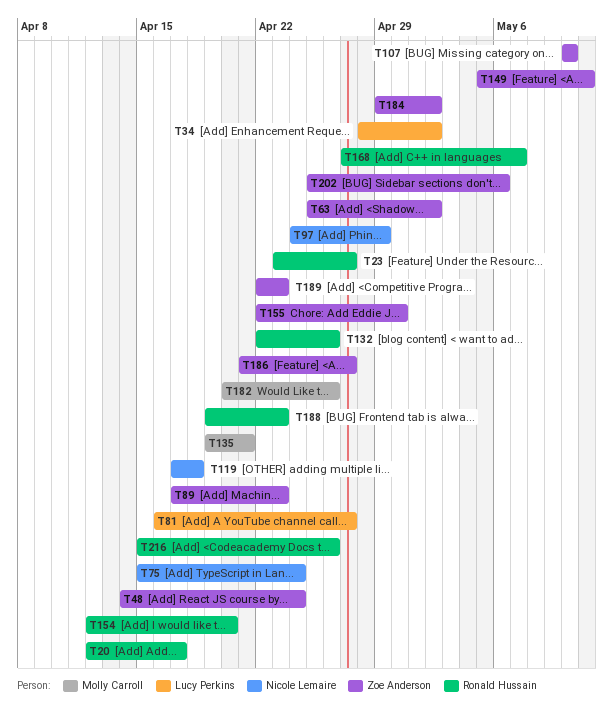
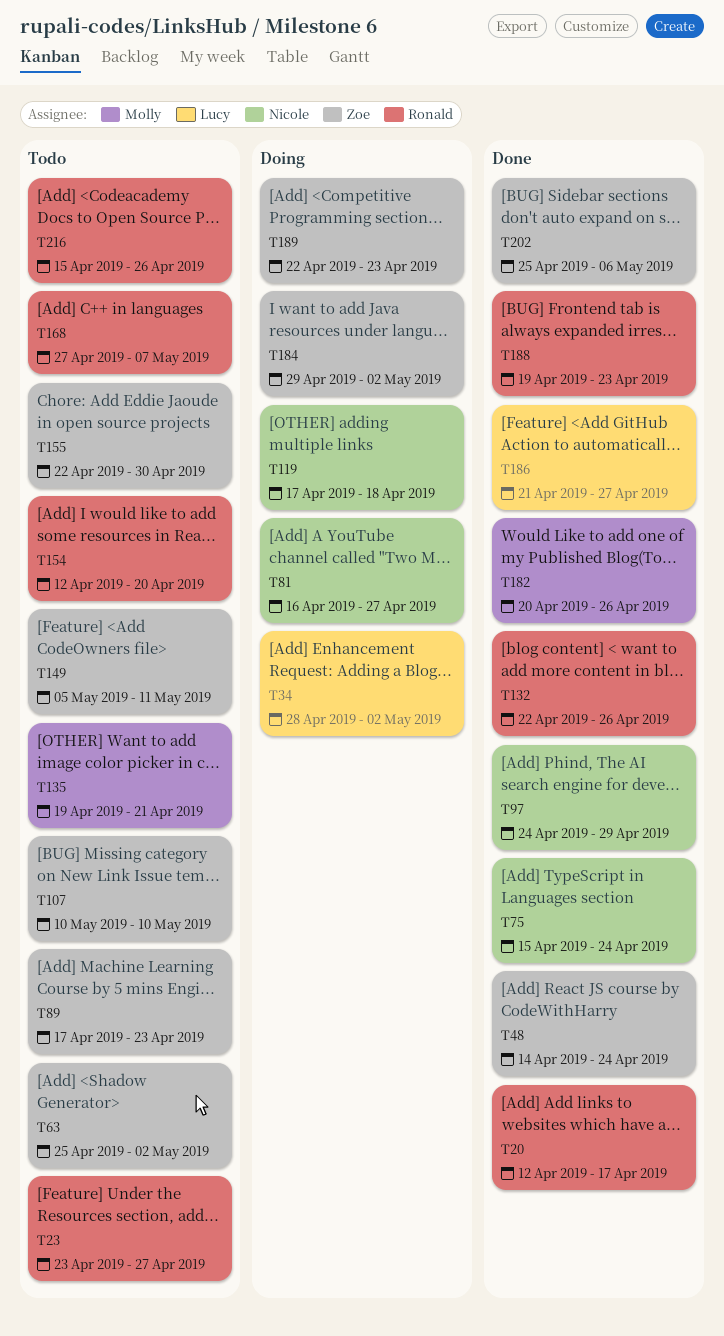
T81, owner: Lucy Perkins -> Nicole Lemaire
T186, owner: Zoe Anderson -> Lucy Perkins

